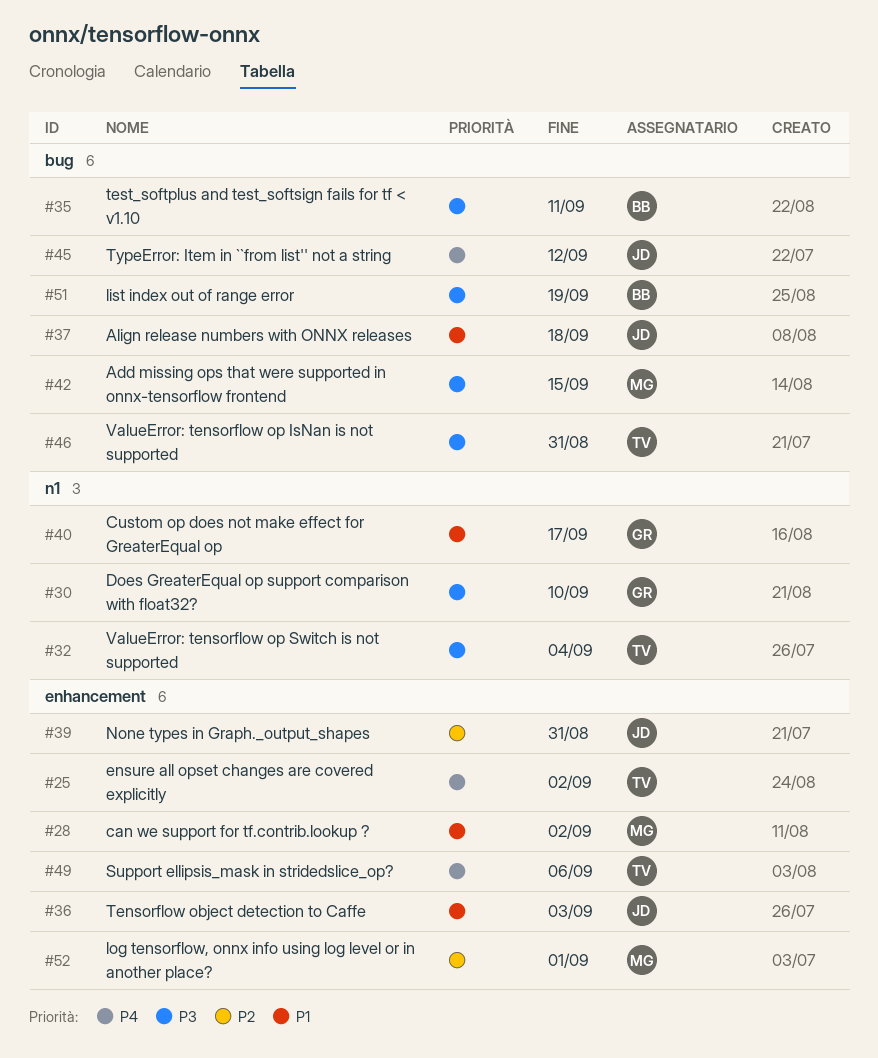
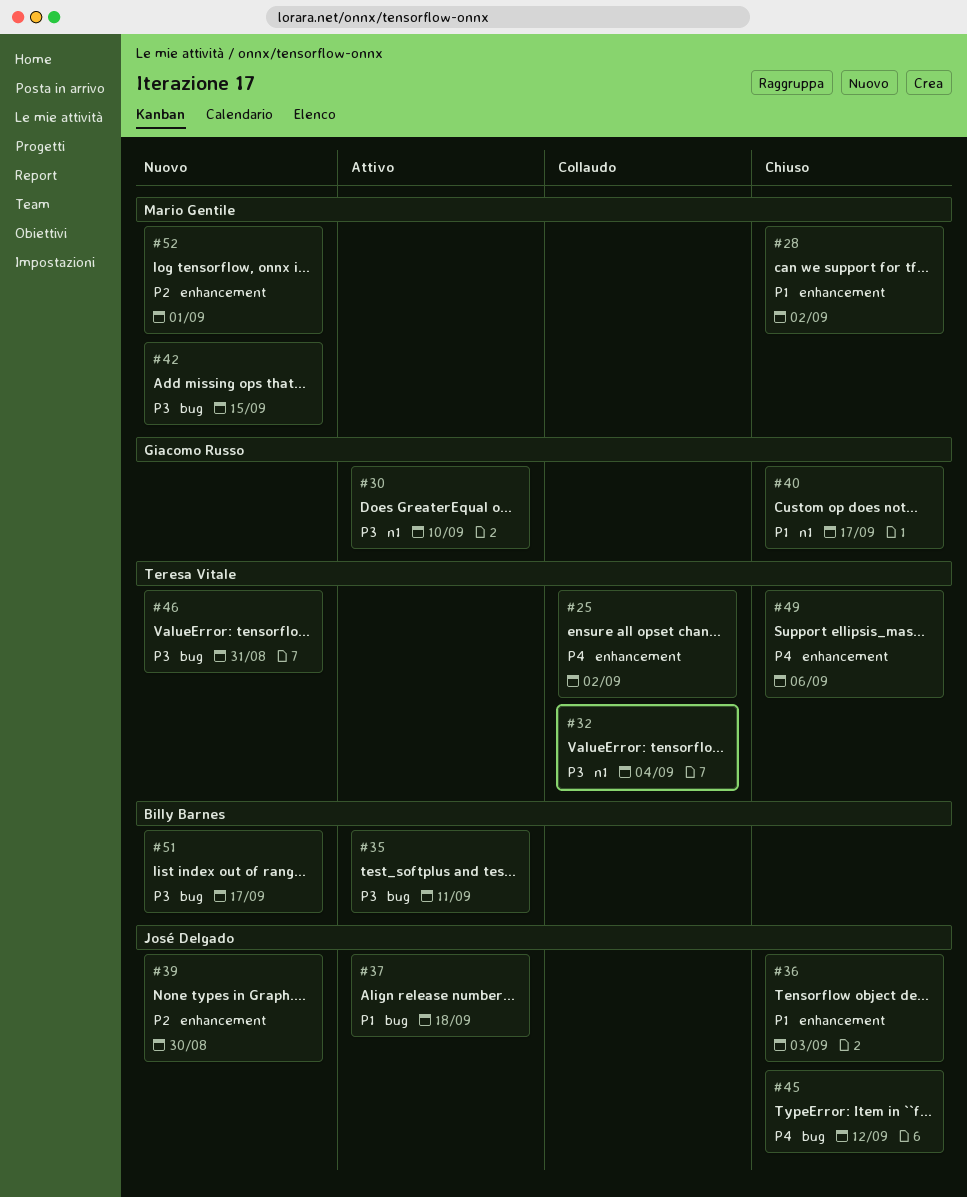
#39, due: Aug 31 -> Aug 30
#51, due: Sep 19 -> Sep 17

